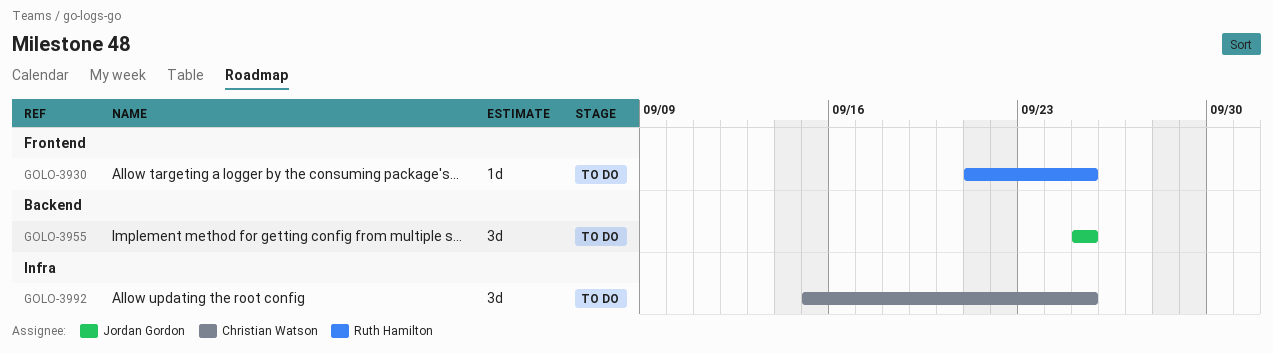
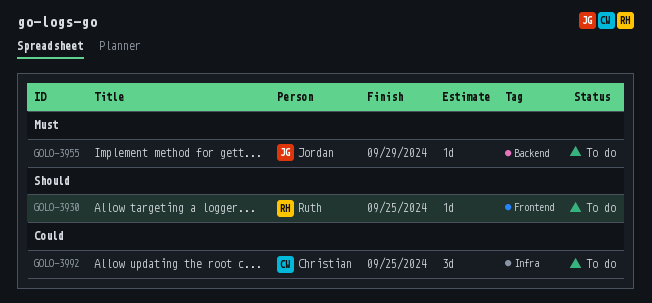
GOLO-3955, estimate: 3d -> 1d
GOLO-3955, due: Sep 25 -> Sep 29

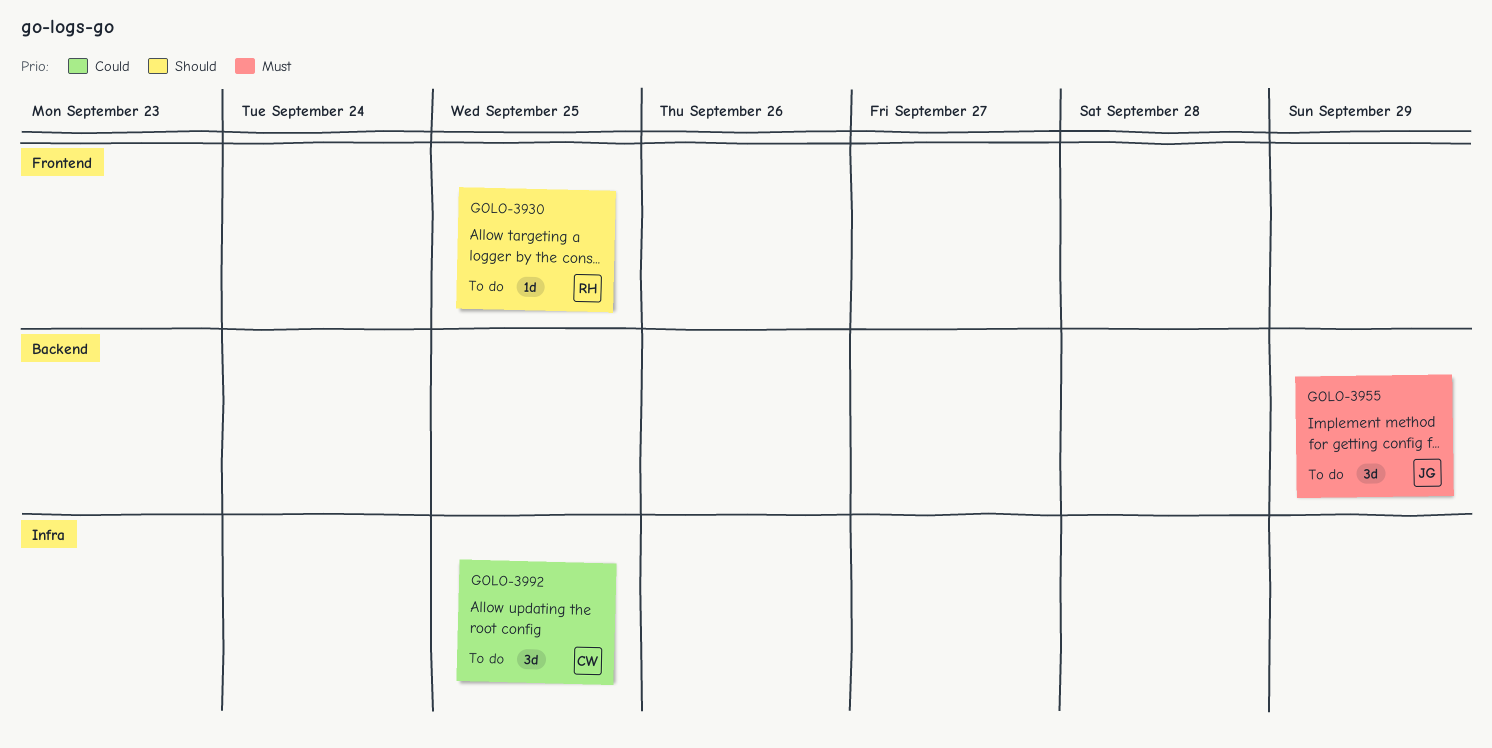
GOLO-3955, estimate: 1d -> 3d

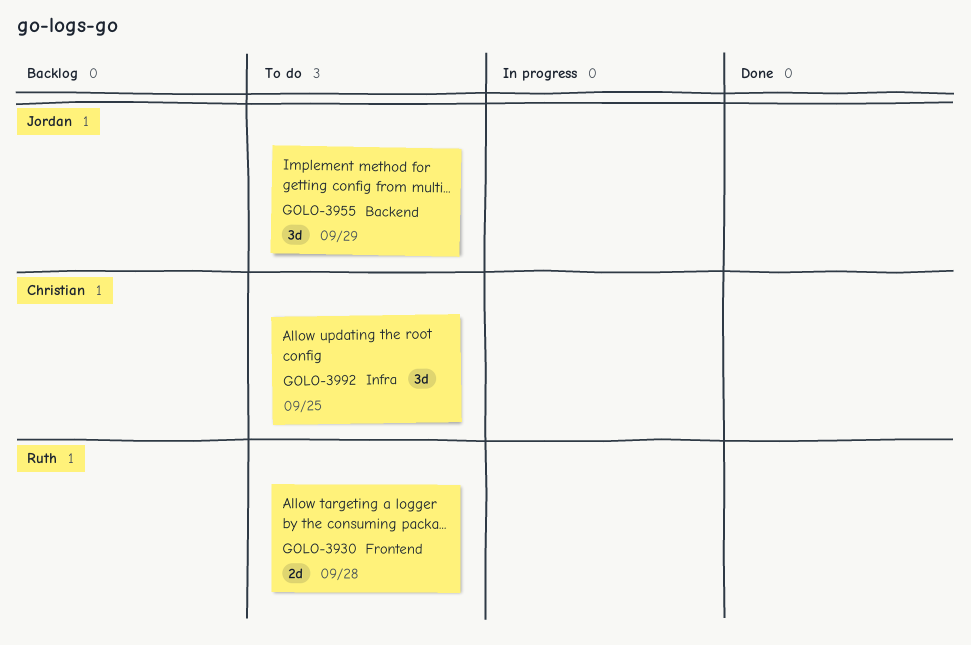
GOLO-3930, estimate: 1d -> 2d
GOLO-3930, due: Sep 25 -> Sep 28

